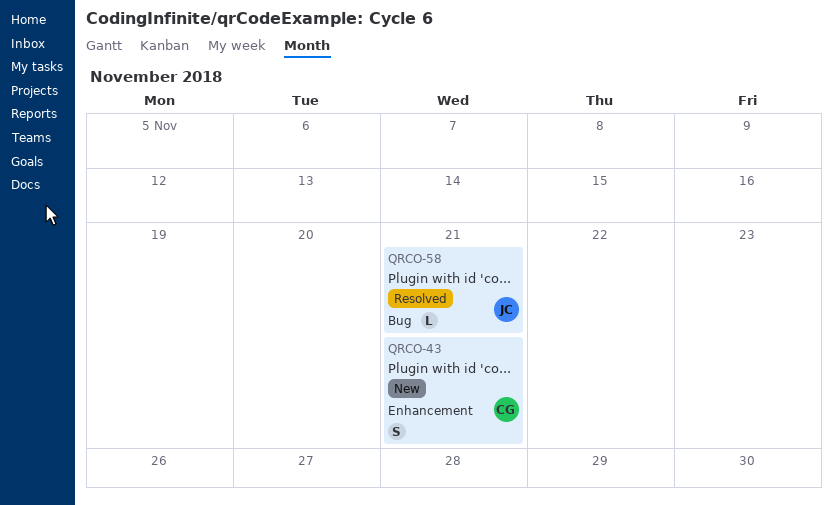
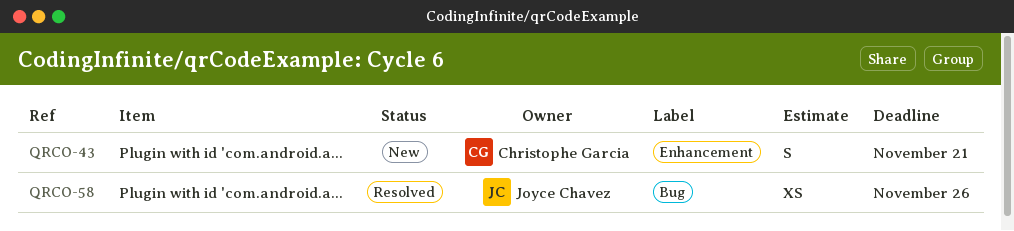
QRCO-58, estimate: L -> XS
QRCO-58, due: Nov 21 -> Nov 26

